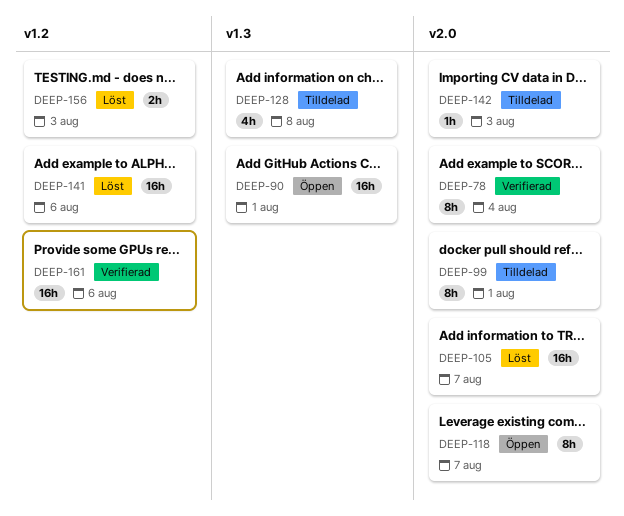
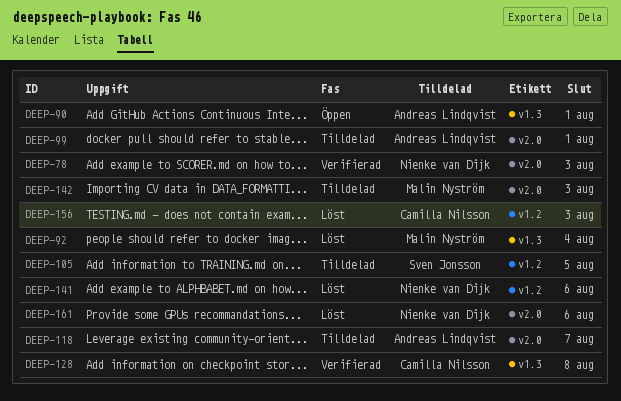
DEEP-78, due: Aug 4 -> Aug 3
DEEP-92: none -> present
DEEP-105, status: Löst -> Tilldelad
DEEP-105, label: v2.0 -> v1.2
DEEP-105, due: Aug 7 -> Aug 5
DEEP-118, status: Öppen -> Tilldelad
DEEP-128, status: Tilldelad -> Verifierad
DEEP-161, status: Verifierad -> Löst
DEEP-161, label: v1.2 -> v2.0

